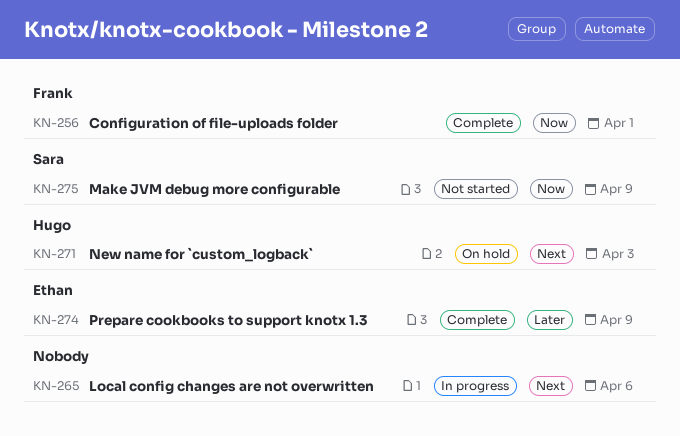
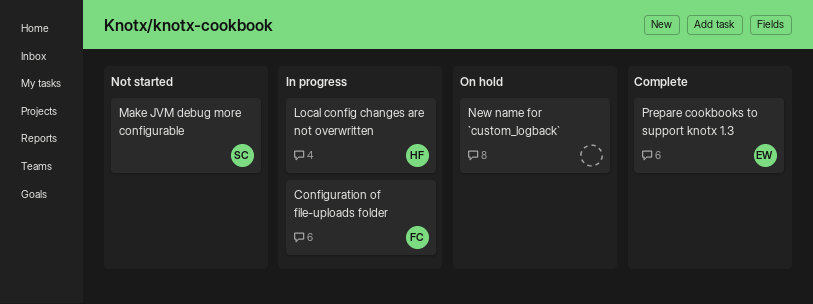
Configuration of file-uploads folder, status: Complete -> In progress
Local config changes are not overwritten, owner: none -> Hugo
New name for `custom_logback`, owner: Hugo -> none

